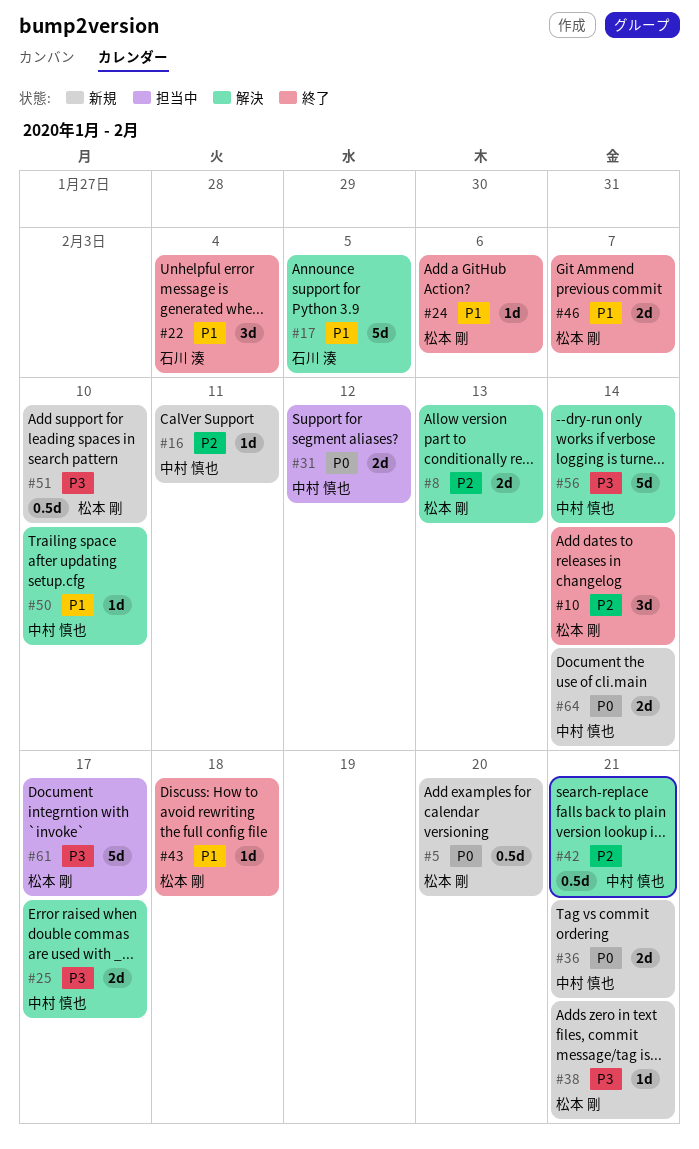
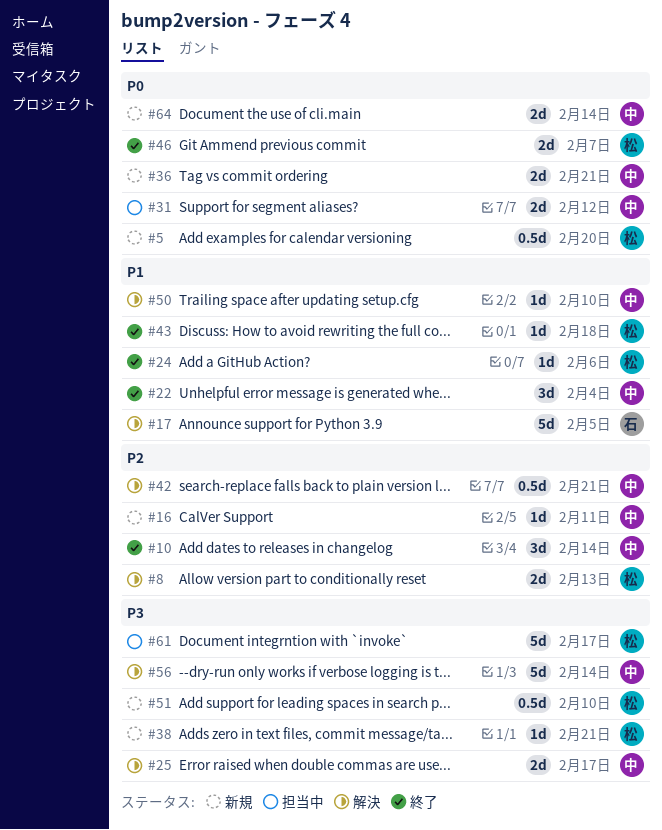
#10, owner: 松本 剛 -> 中村 慎也
#22, owner: 石川 湊 -> 中村 慎也
#46, priority: P1 -> P0

